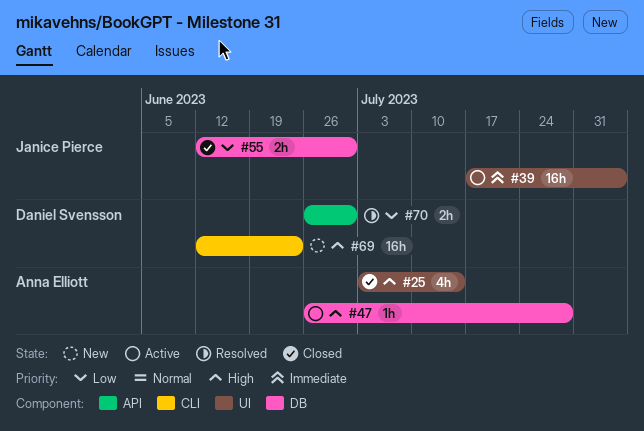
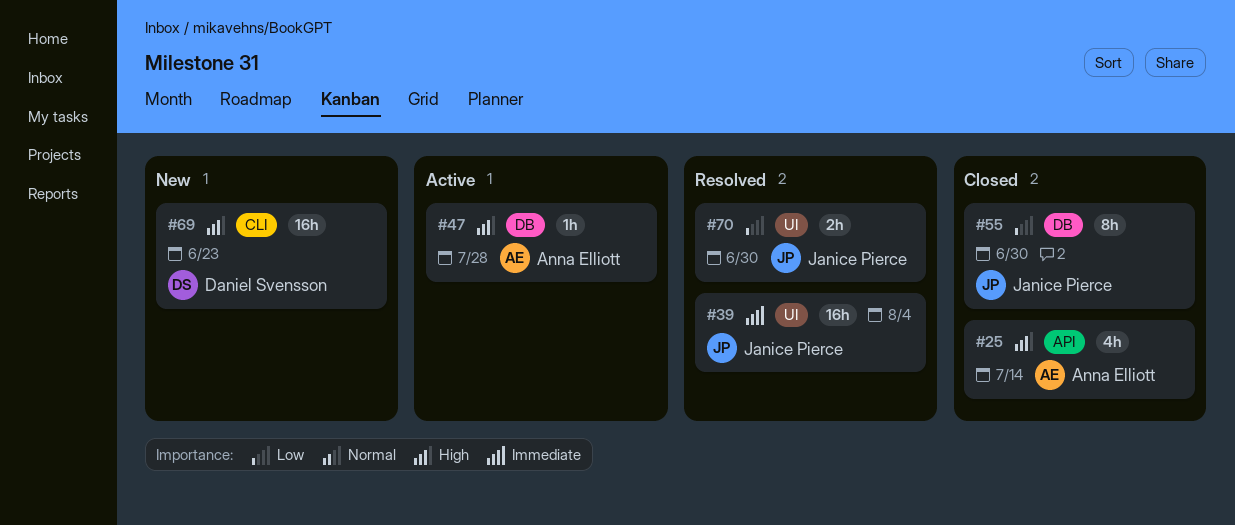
#25, label: UI -> API
#39, status: Active -> Resolved
#55, estimate: 2h -> 8h
#70, owner: Daniel Svensson -> Janice Pierce
#70, label: API -> UI

